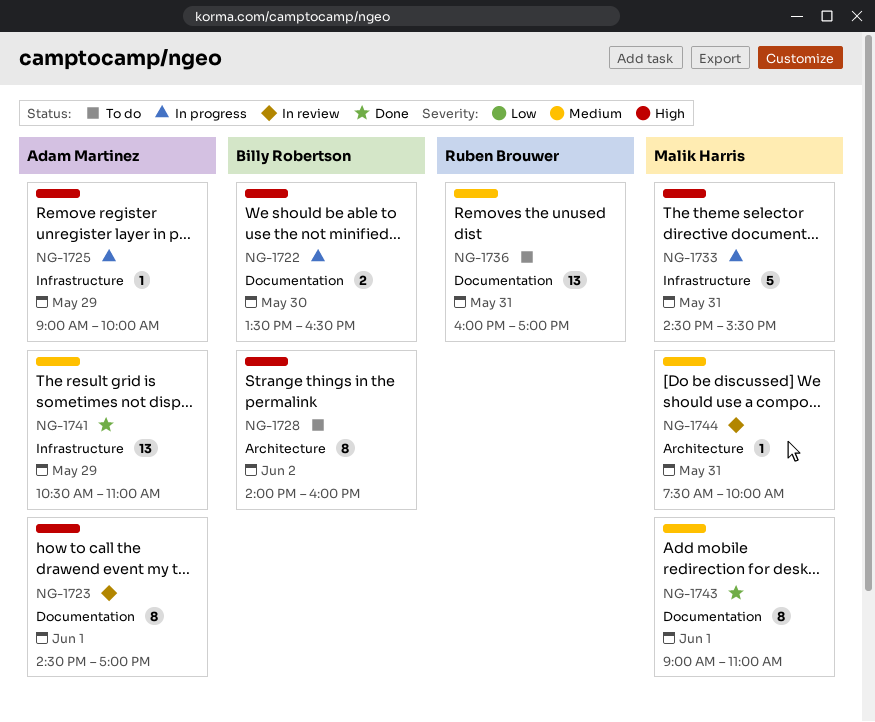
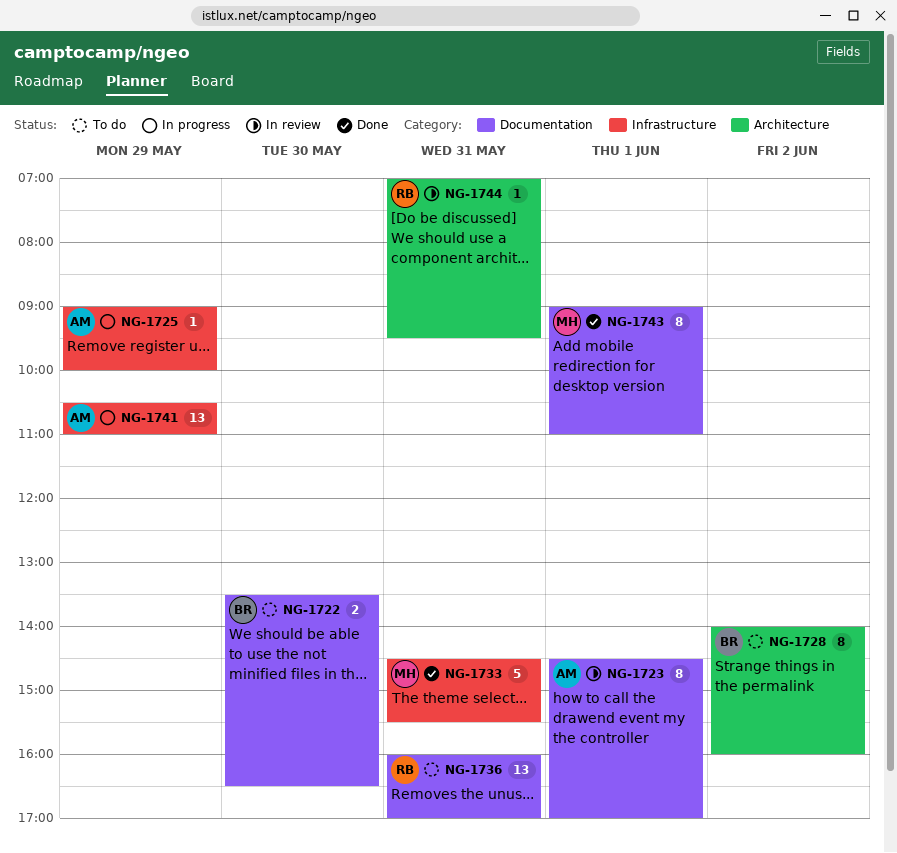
NG-1722, status: In progress -> To do
NG-1733, status: In progress -> Done
NG-1741, status: Done -> In progress
NG-1744, owner: Malik Harris -> Ruben Brouwer
NG-1744, begins: 07:30 -> 07:00
NG-1744, ends: 10:00 -> 09:30

